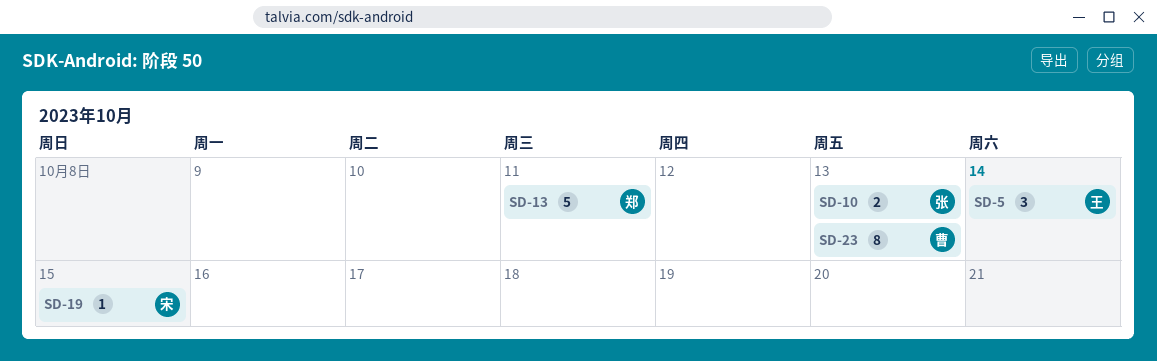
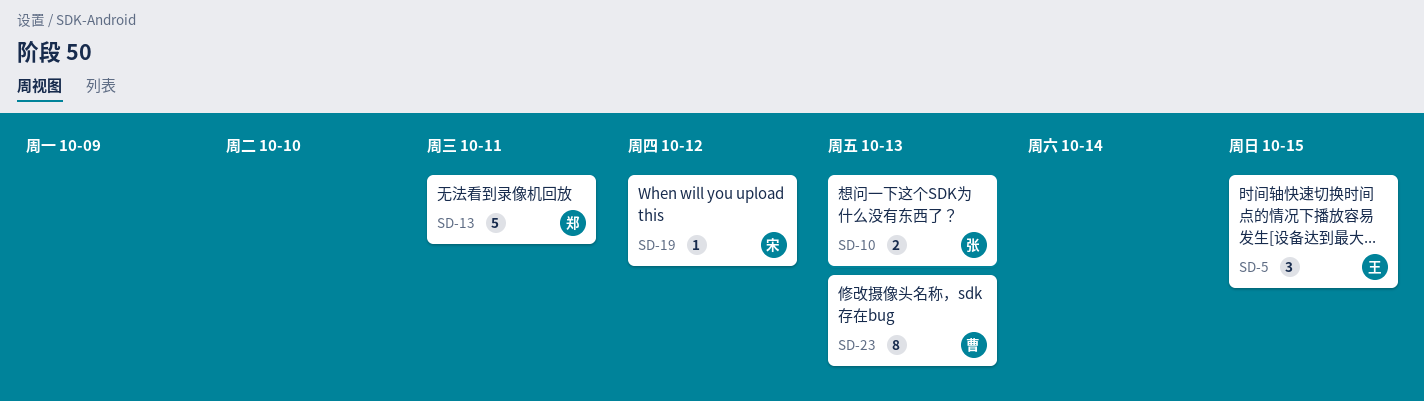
SD-5, due: Oct 14 -> Oct 15
SD-19, due: Oct 15 -> Oct 12

